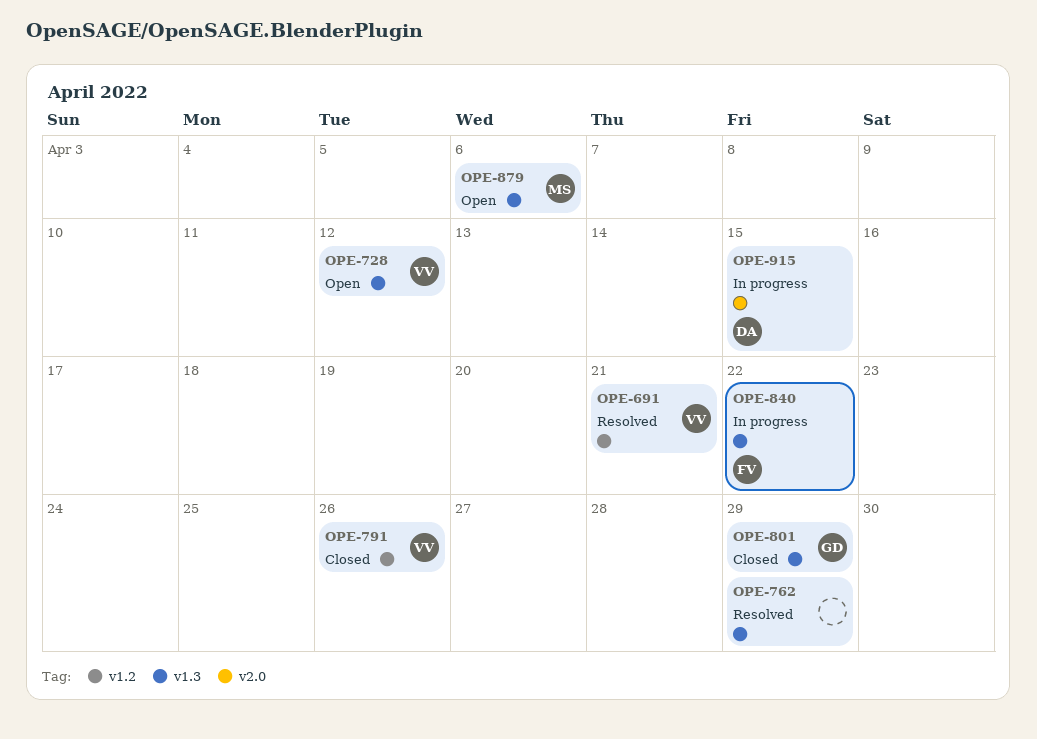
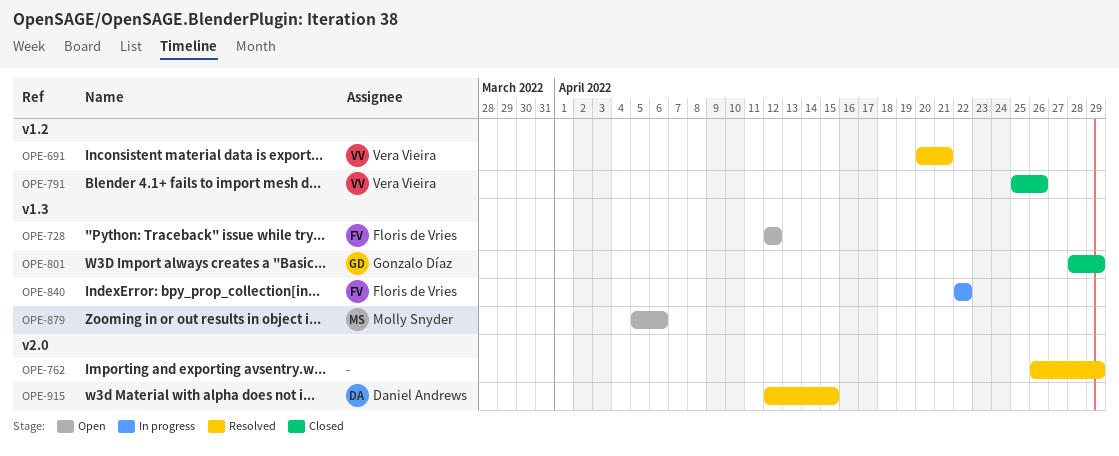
OPE-728, owner: Vera Vieira -> Floris de Vries
OPE-762, label: v1.3 -> v2.0
OPE-915, status: In progress -> Resolved

